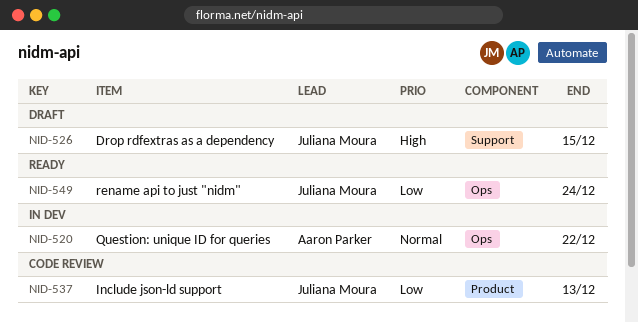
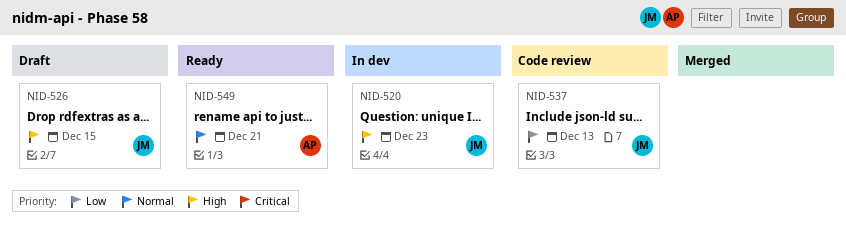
NID-520, owner: Aaron Parker -> Juliana Moura
NID-520, priority: Normal -> High
NID-520, due: Dec 22 -> Dec 23
NID-549, owner: Juliana Moura -> Aaron Parker
NID-549, priority: Low -> Normal
NID-549, due: Dec 24 -> Dec 21

